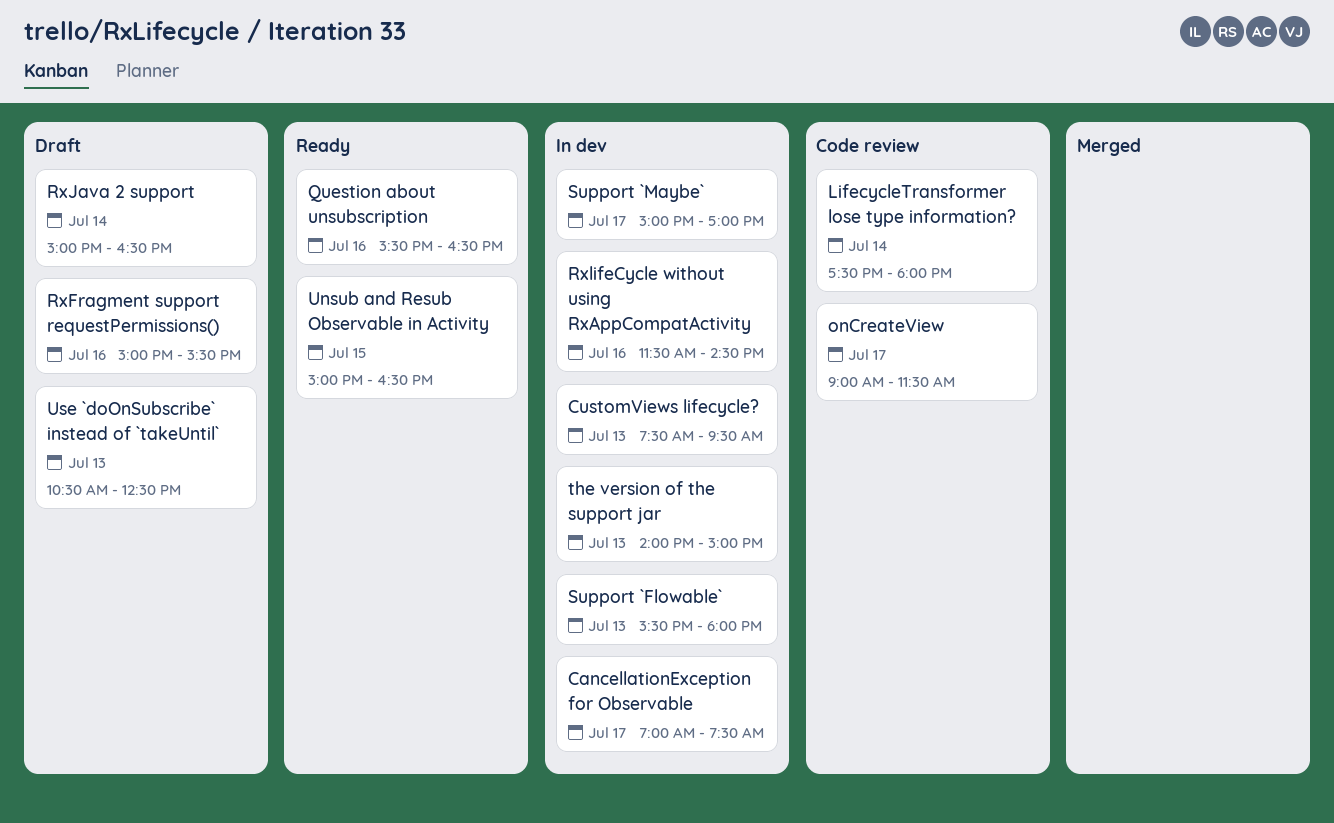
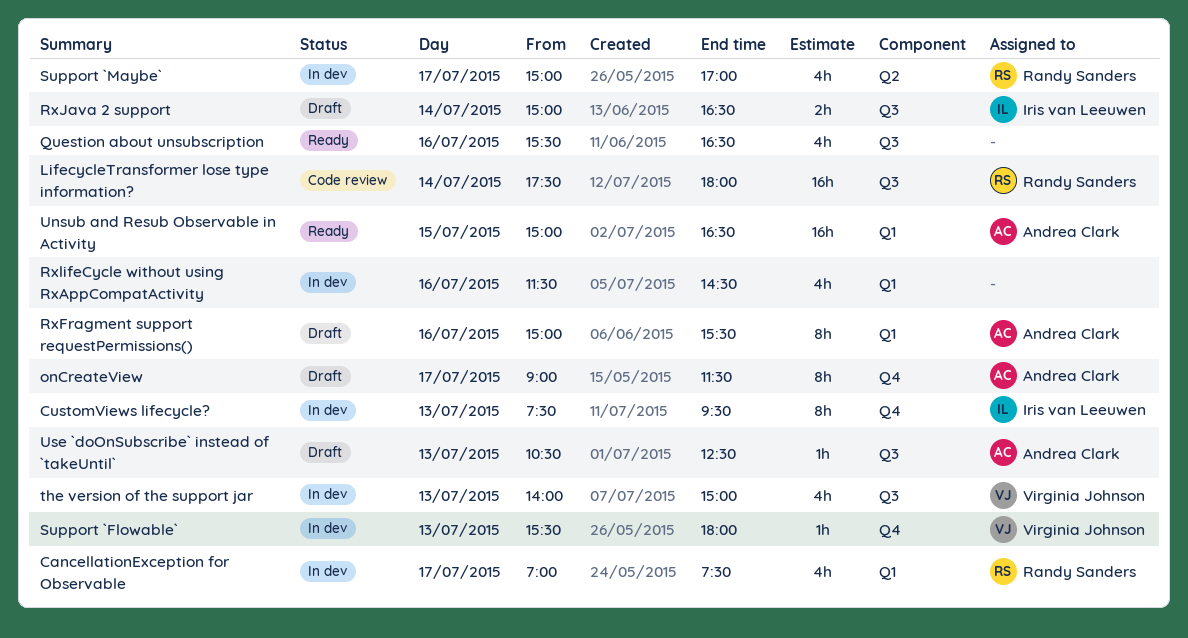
onCreateView, status: Code review -> Draft

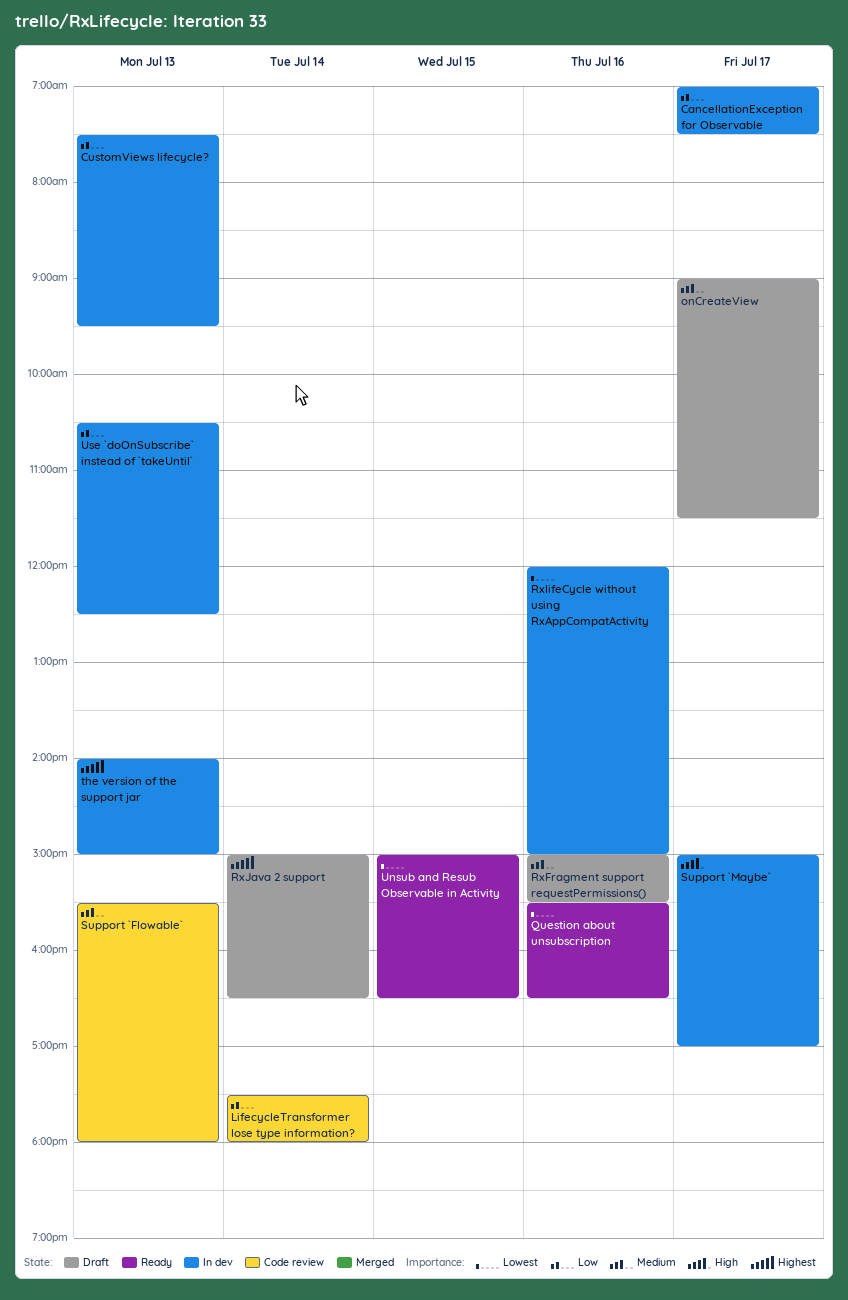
RxlifeCycle without using RxAppCompatActivity, begins: 11:30 -> 12:00
RxlifeCycle without using RxAppCompatActivity, ends: 14:30 -> 15:00
Support `Flowable`, status: In dev -> Code review
Use `doOnSubscribe` instead of `takeUntil`, status: Draft -> In dev

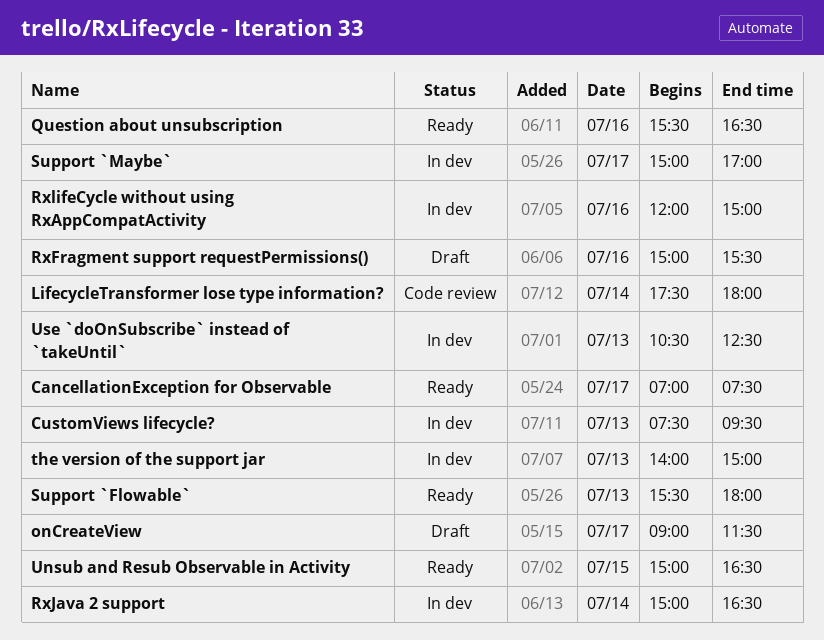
CancellationException for Observable, status: In dev -> Ready
RxJava 2 support, status: Draft -> In dev
Support `Flowable`, status: Code review -> Ready

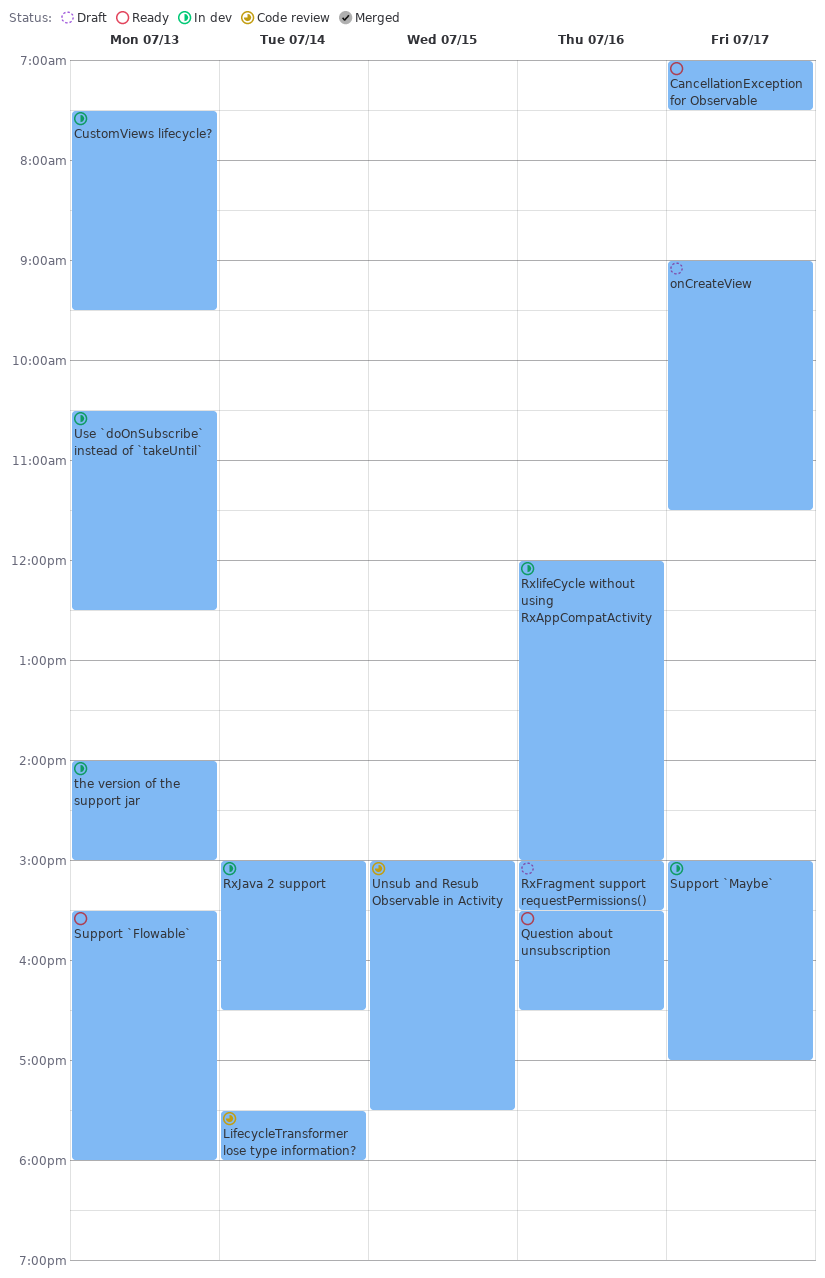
Unsub and Resub Observable in Activity, status: Ready -> Code review
Unsub and Resub Observable in Activity, ends: 16:30 -> 17:30

